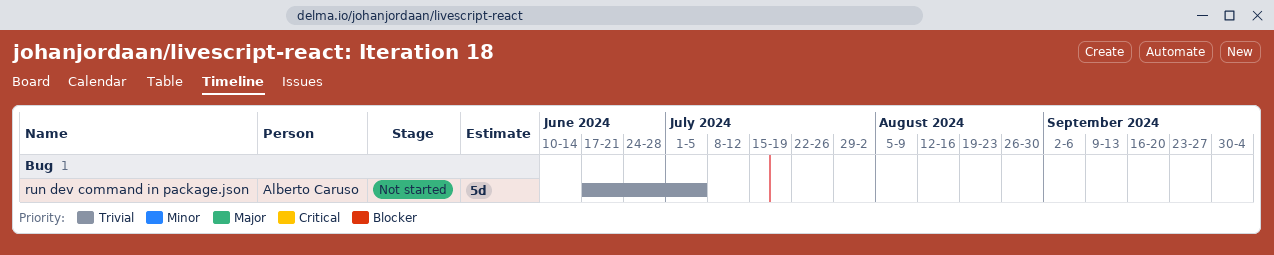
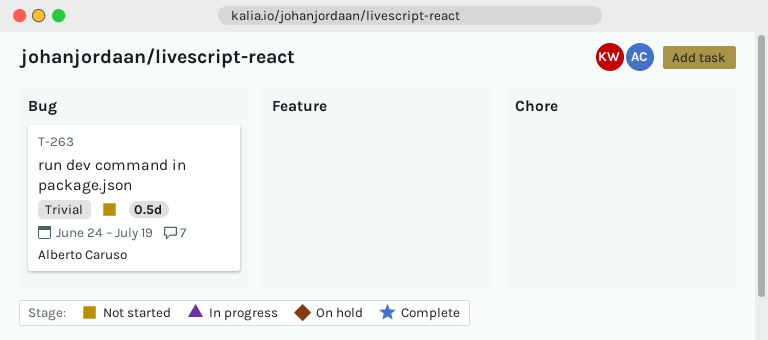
run dev command in package.json, estimate: 5d -> 0.5d
run dev command in package.json, start: Jun 17 -> Jun 24
run dev command in package.json, due: Jul 5 -> Jul 19

